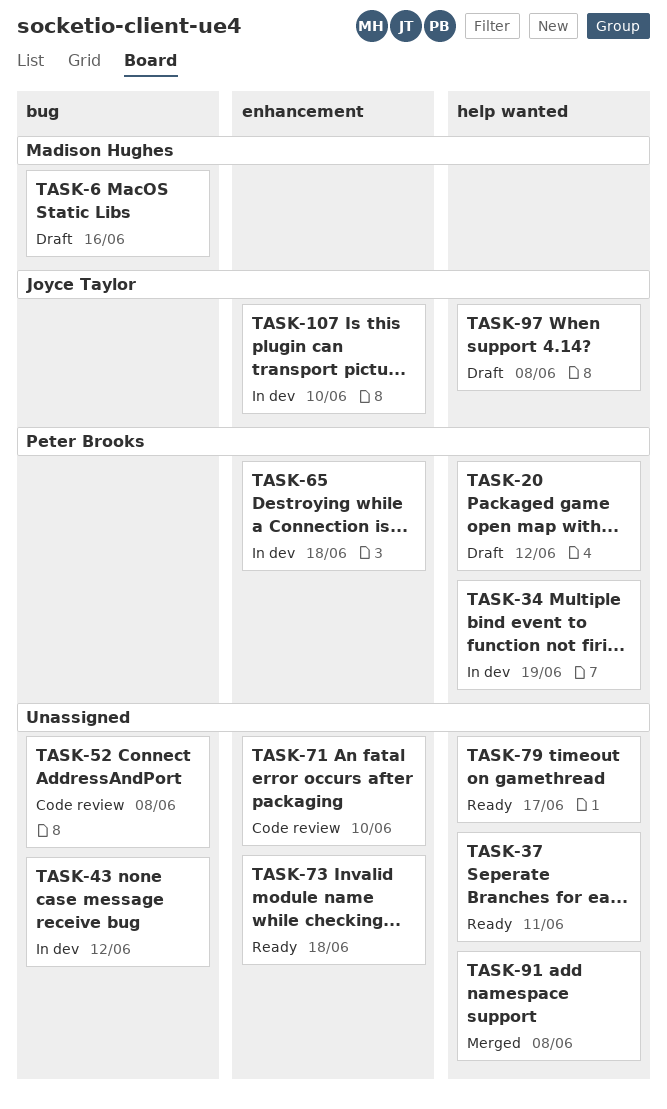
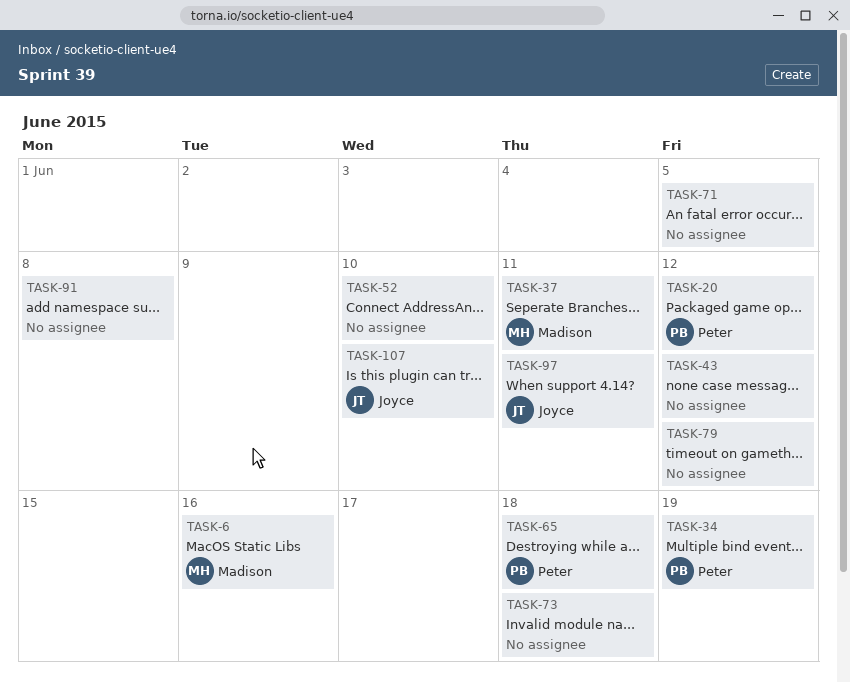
TASK-37, owner: none -> Madison Hughes
TASK-52, due: Jun 8 -> Jun 10
TASK-71, due: Jun 10 -> Jun 5
TASK-79, due: Jun 17 -> Jun 12
TASK-97, due: Jun 8 -> Jun 11

